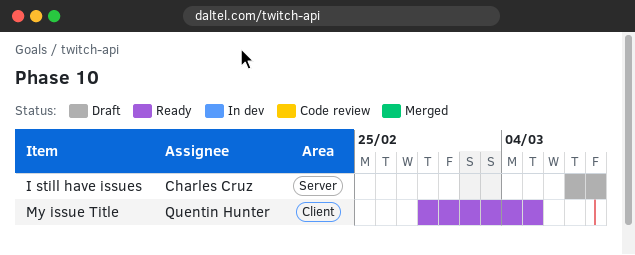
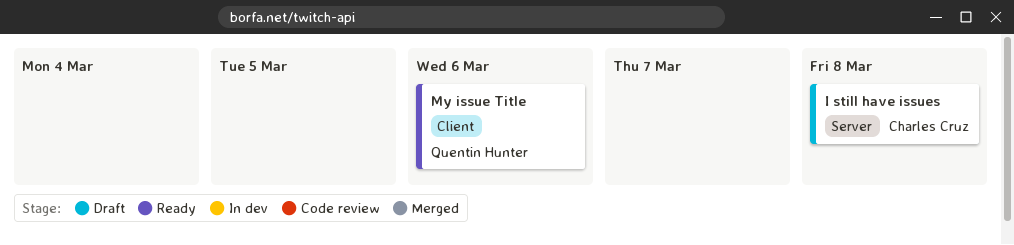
My issue Title, due: Mar 5 -> Mar 6

